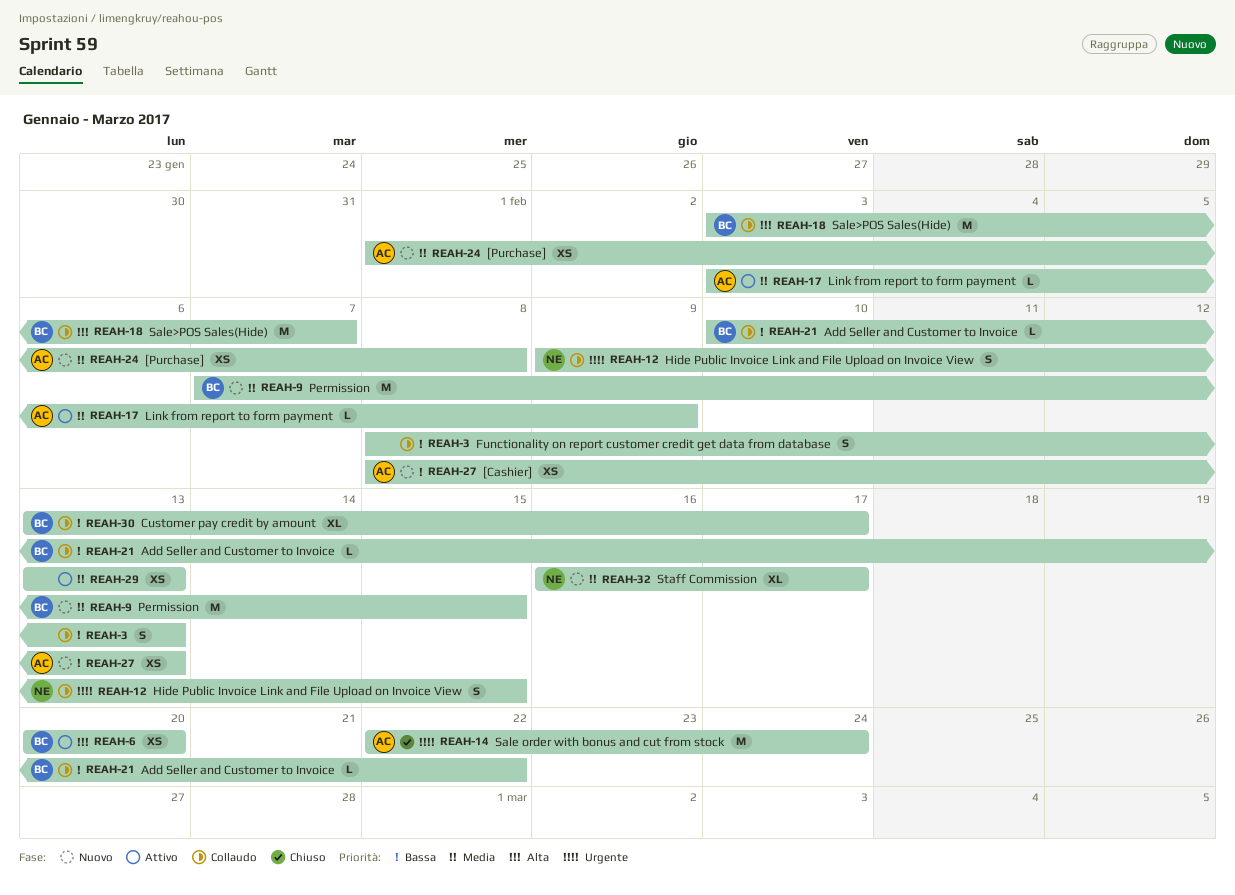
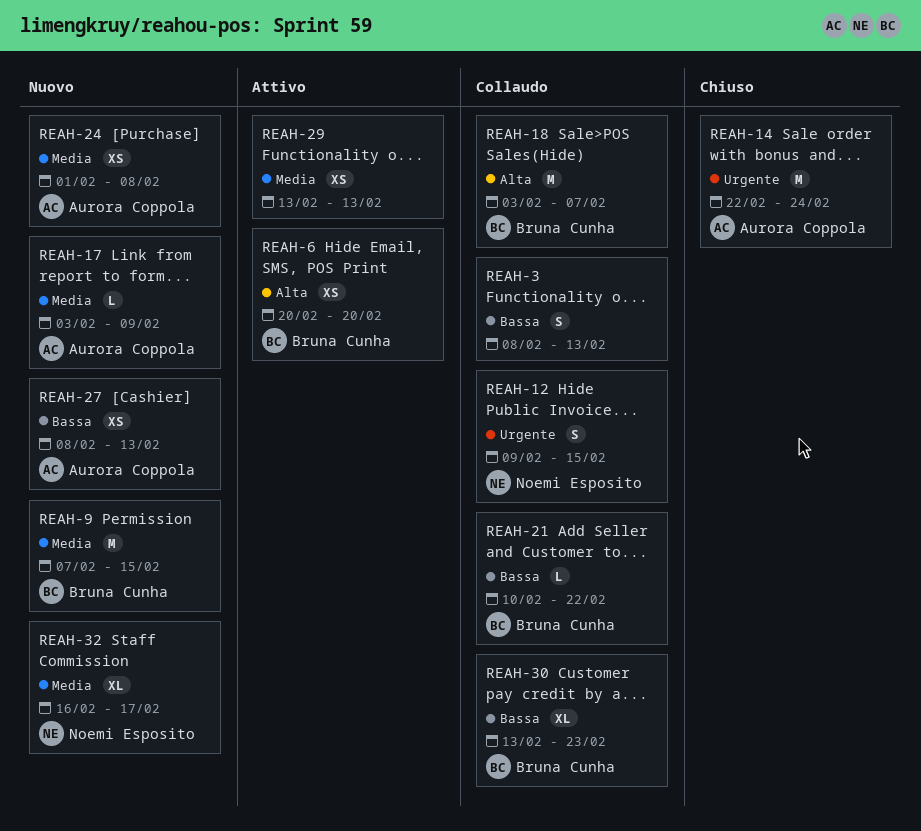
REAH-17, status: Attivo -> Nuovo
REAH-30, due: Feb 17 -> Feb 23

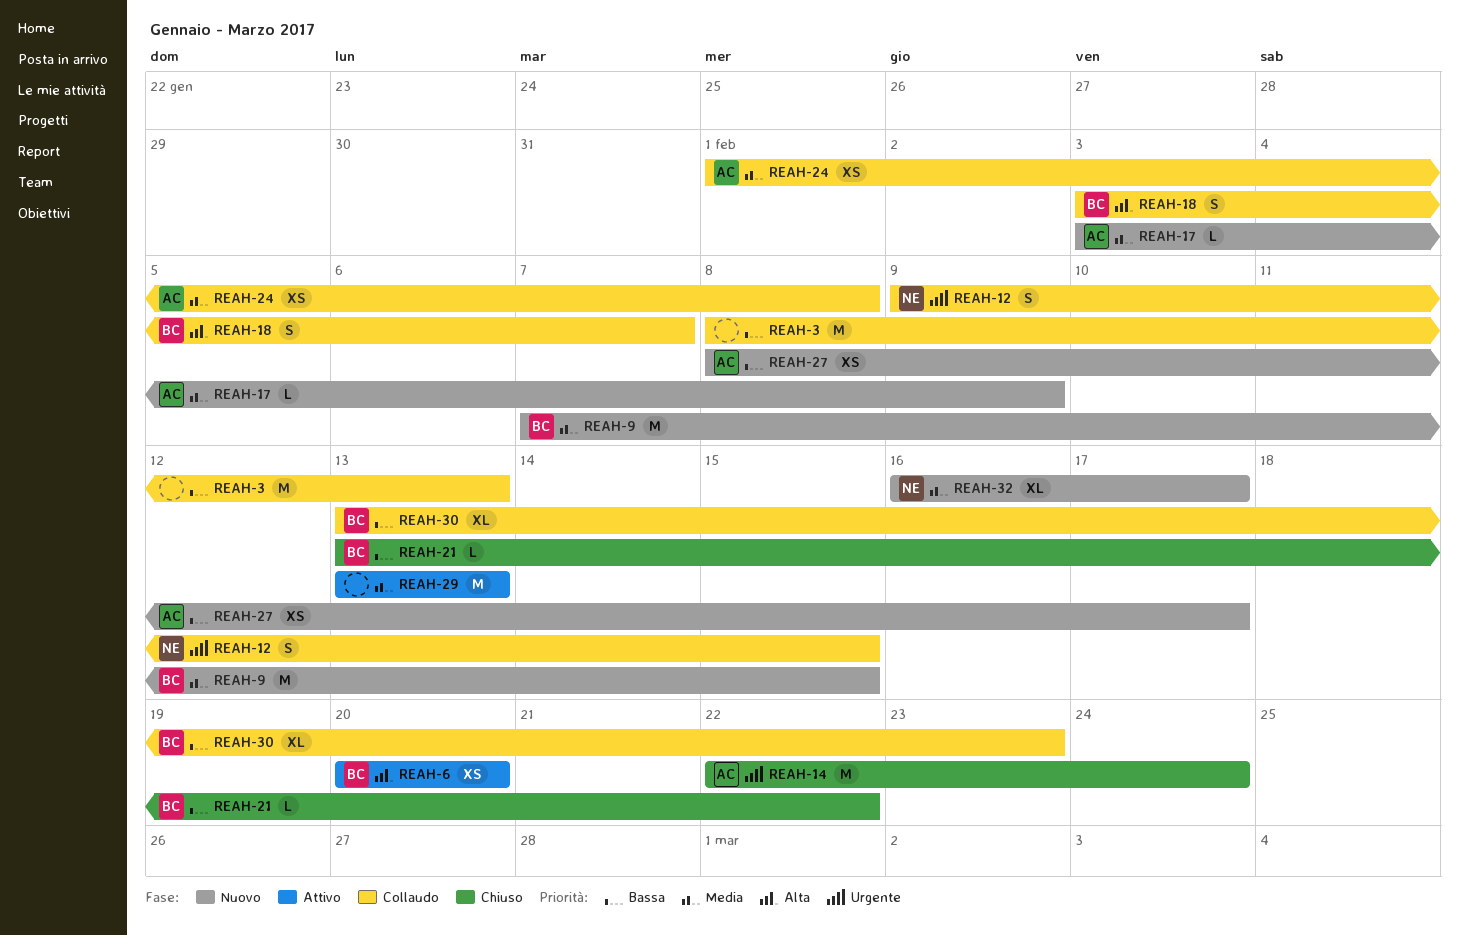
REAH-3, estimate: S -> M
REAH-18, estimate: M -> S
REAH-21, status: Collaudo -> Chiuso
REAH-21, start: Feb 10 -> Feb 13
REAH-24, status: Nuovo -> Collaudo
REAH-27, due: Feb 13 -> Feb 17
REAH-29, estimate: XS -> M

